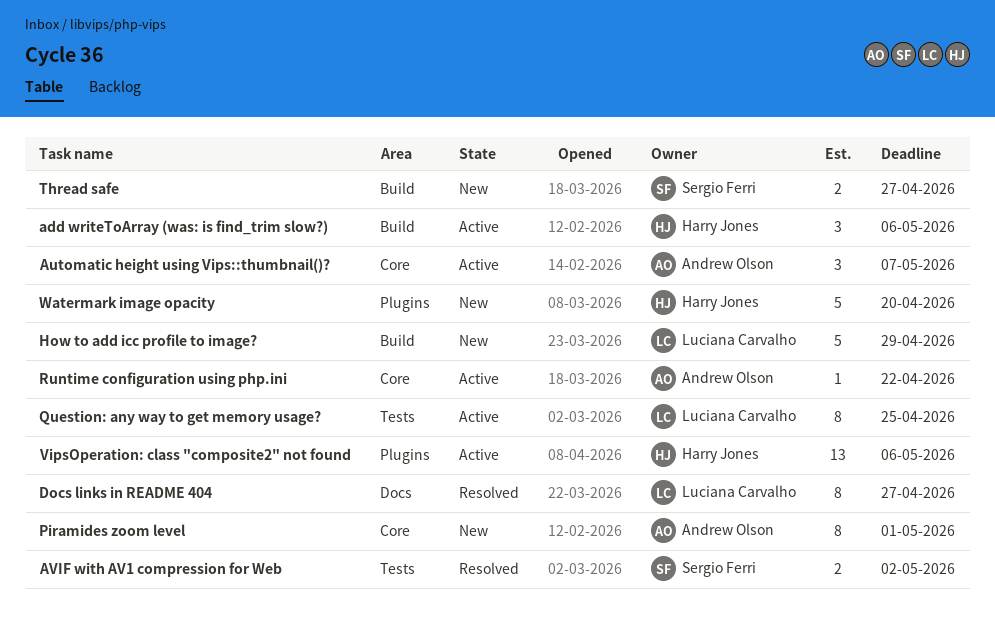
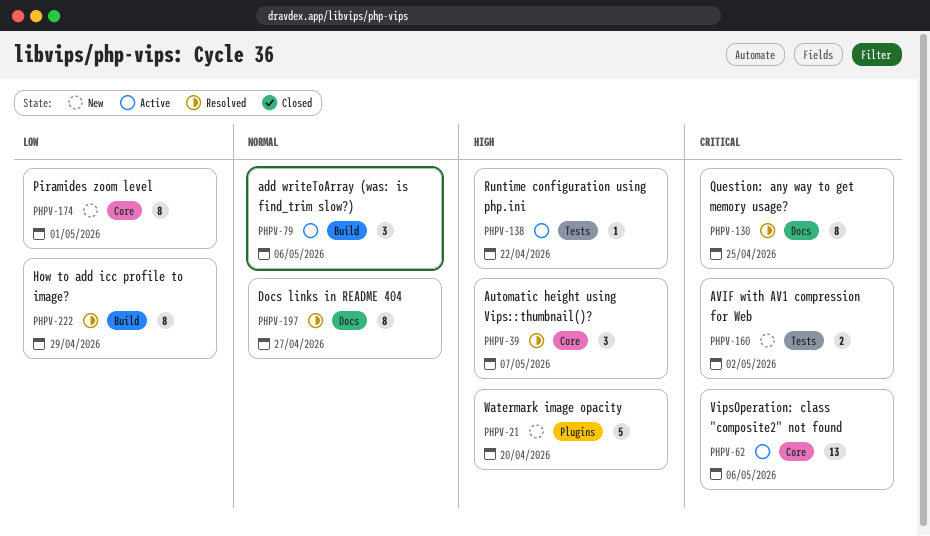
Automatic height using Vips::thumbnail()?, status: Active -> Resolved
AVIF with AV1 compression for Web, status: Resolved -> New
How to add icc profile to image?, status: New -> Resolved
How to add icc profile to image?, estimate: 5 -> 8
Question: any way to get memory usage?, status: Active -> Resolved
Question: any way to get memory usage?, label: Tests -> Docs
Runtime configuration using php.ini, label: Core -> Tests
Thread safe: present -> none
VipsOperation: class "composite2" not found, label: Plugins -> Core

